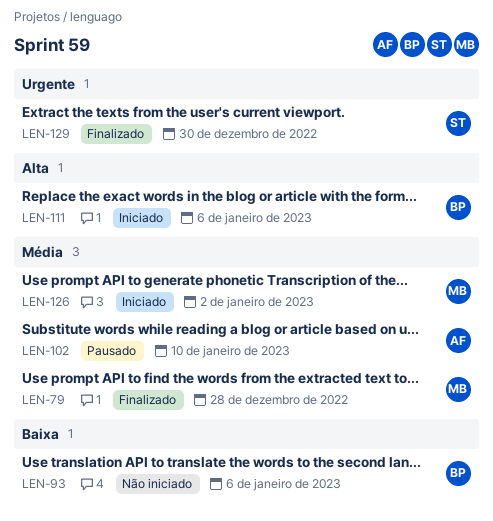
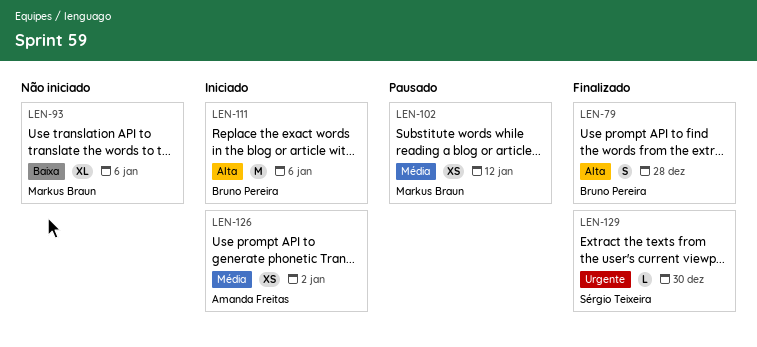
LEN-79, owner: Markus Braun -> Bruno Pereira
LEN-79, priority: Média -> Alta
LEN-93, owner: Bruno Pereira -> Markus Braun
LEN-102, owner: Amanda Freitas -> Markus Braun
LEN-102, due: Jan 10 -> Jan 12
LEN-126, owner: Markus Braun -> Amanda Freitas

